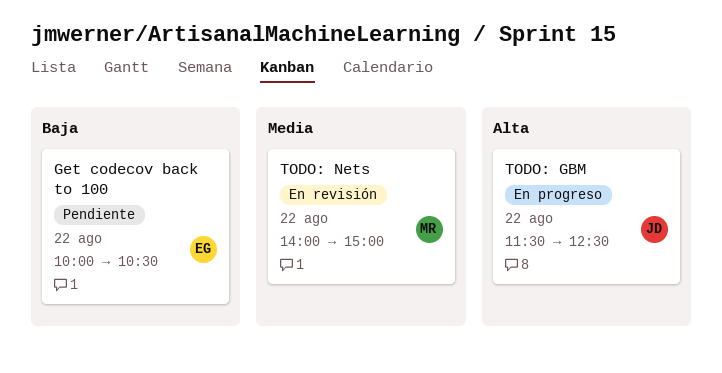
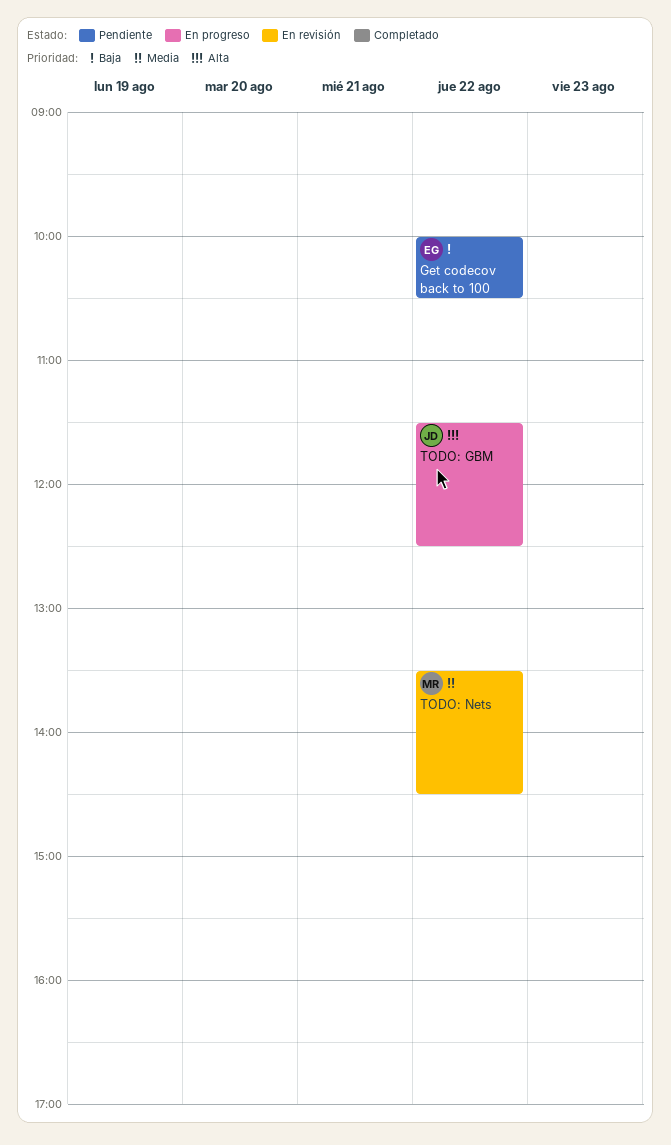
TODO: Nets, begins: 14:00 -> 13:30
TODO: Nets, ends: 15:00 -> 14:30

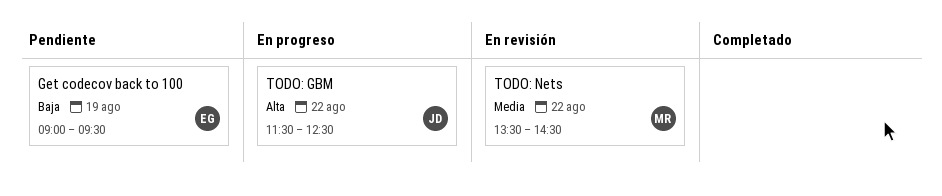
Get codecov back to 100, day: Aug 22 -> Aug 19
Get codecov back to 100, begins: 10:00 -> 09:00
Get codecov back to 100, ends: 10:30 -> 09:30

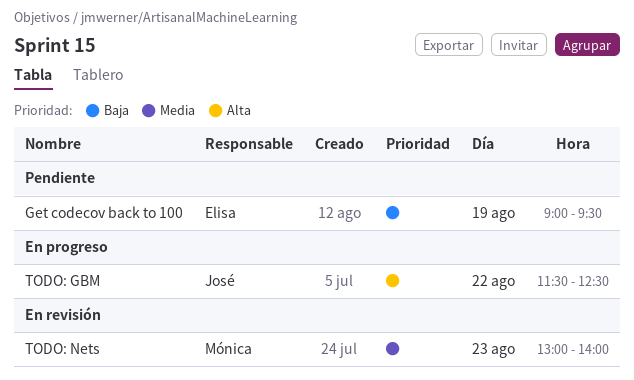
TODO: Nets, day: Aug 22 -> Aug 23
TODO: Nets, begins: 13:30 -> 13:00
TODO: Nets, ends: 14:30 -> 14:00

